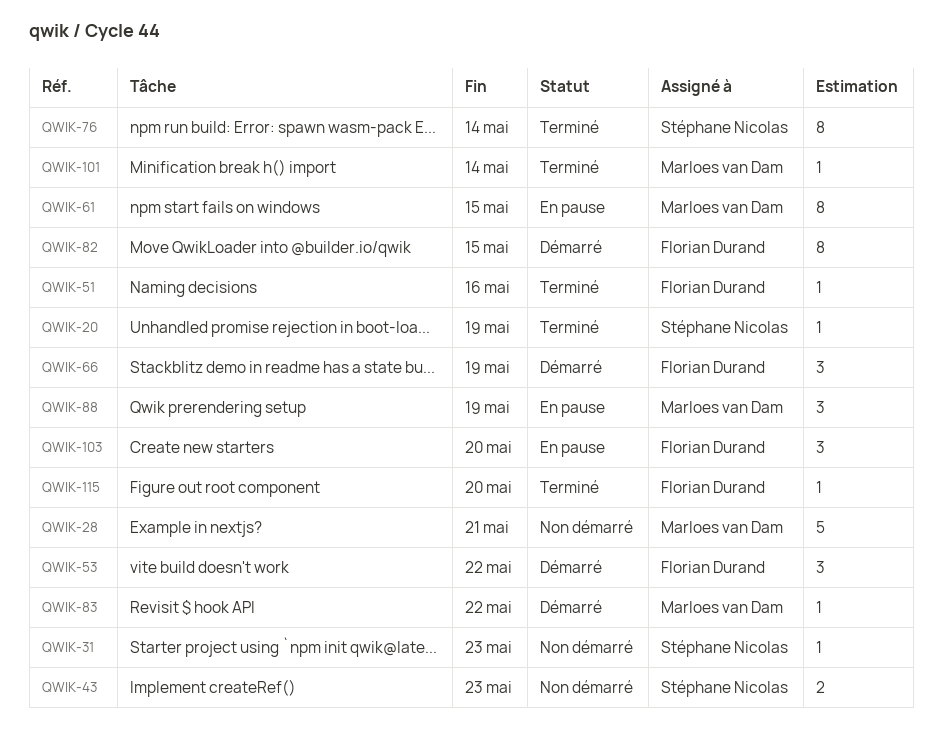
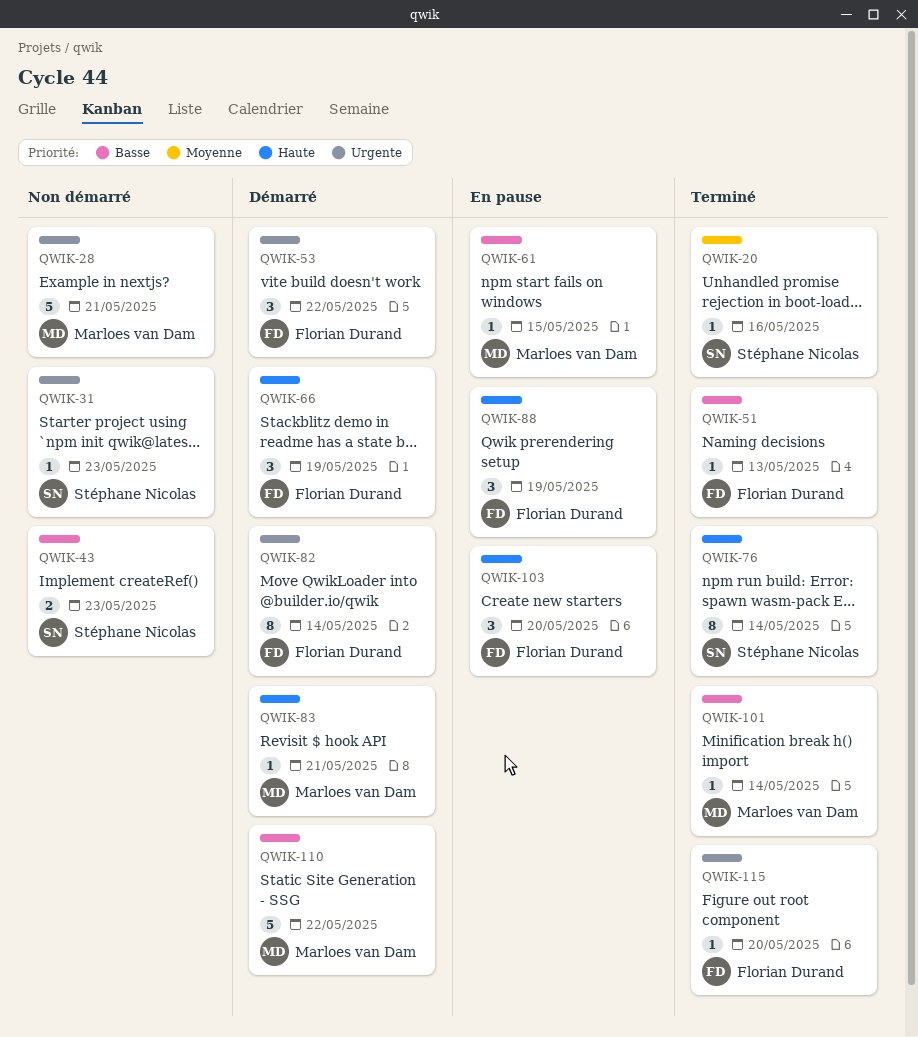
QWIK-20, due: May 19 -> May 16
QWIK-51, due: May 16 -> May 13
QWIK-61, estimate: 8 -> 1
QWIK-82, due: May 15 -> May 14
QWIK-83, due: May 22 -> May 21
QWIK-88, owner: Marloes van Dam -> Florian Durand
QWIK-110: none -> present

